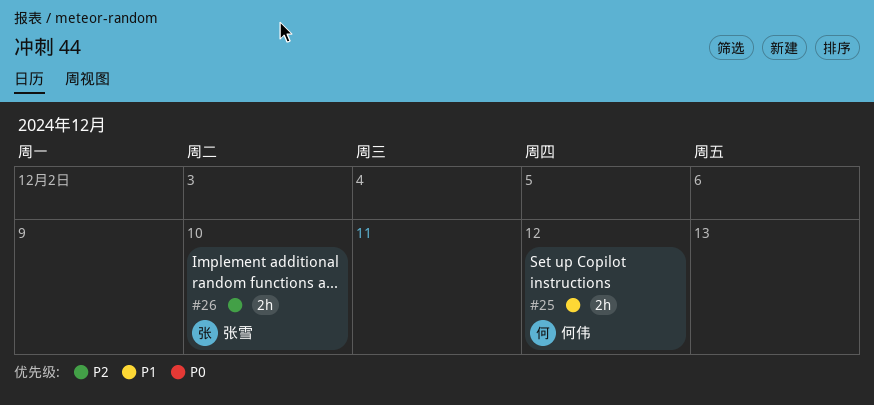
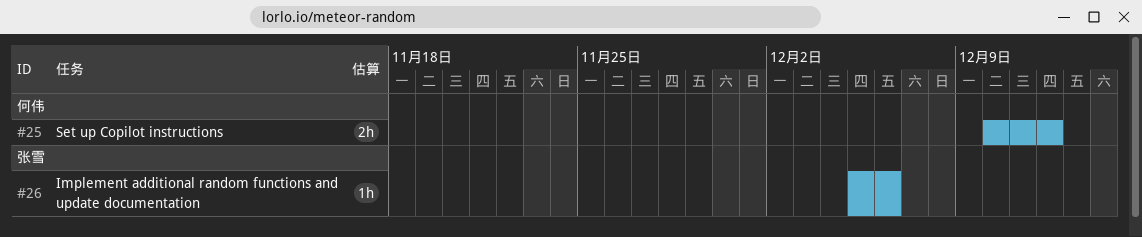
#26, estimate: 2h -> 1h
#26, due: Dec 10 -> Dec 6

